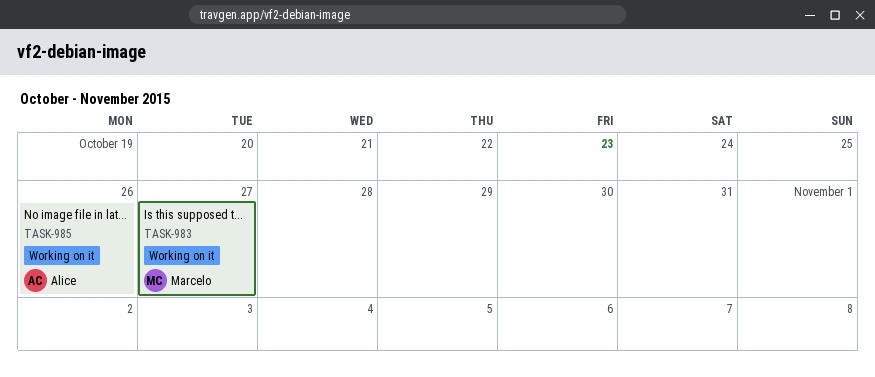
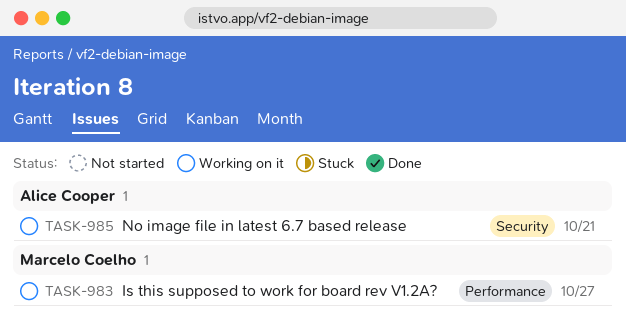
TASK-985, due: Oct 26 -> Oct 21

